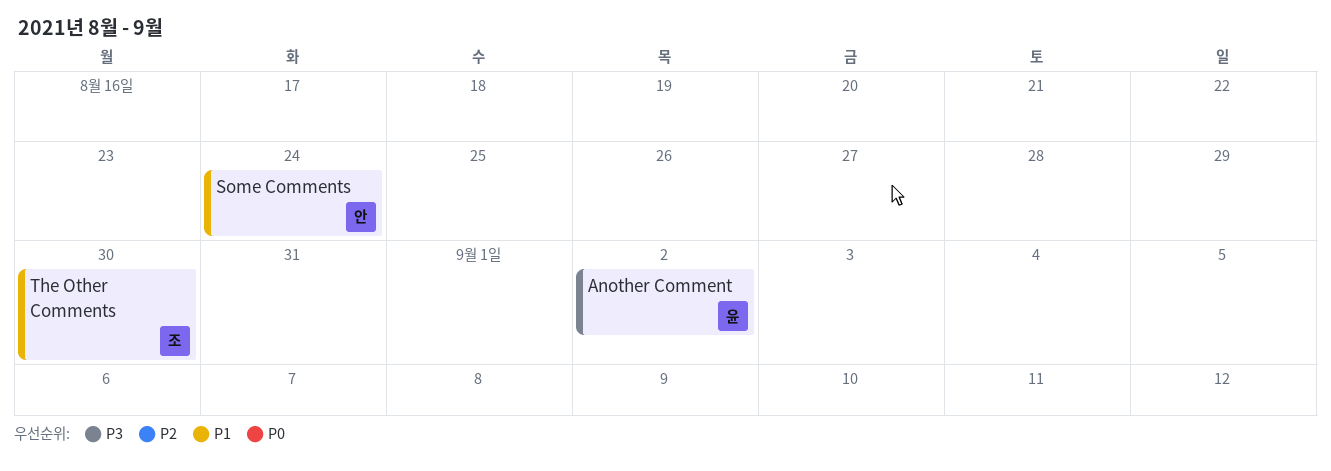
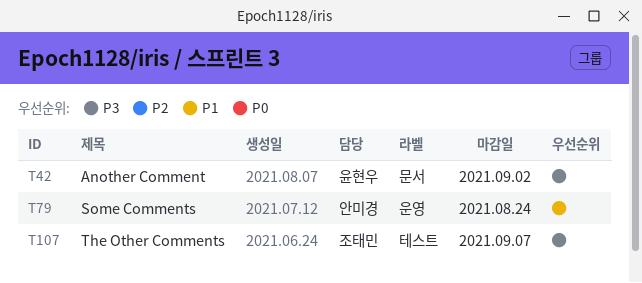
The Other Comments, priority: P1 -> P3
The Other Comments, due: Aug 30 -> Sep 7

